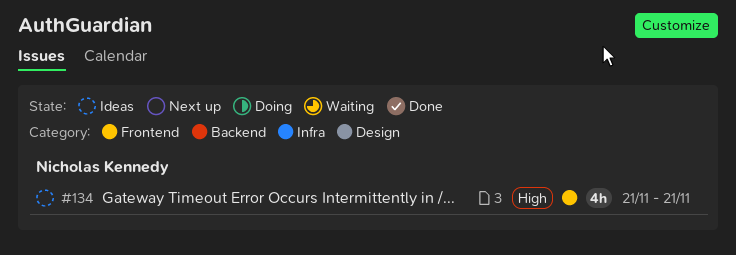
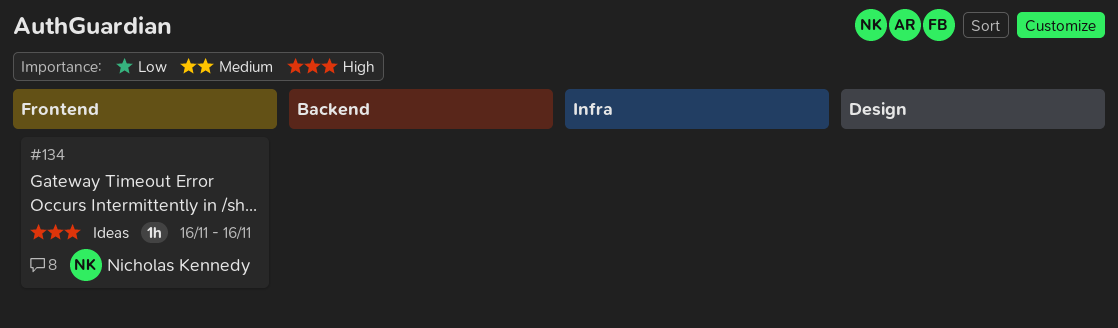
#134, estimate: 4h -> 1h
#134, start: Nov 21 -> Nov 16
#134, due: Nov 21 -> Nov 16

